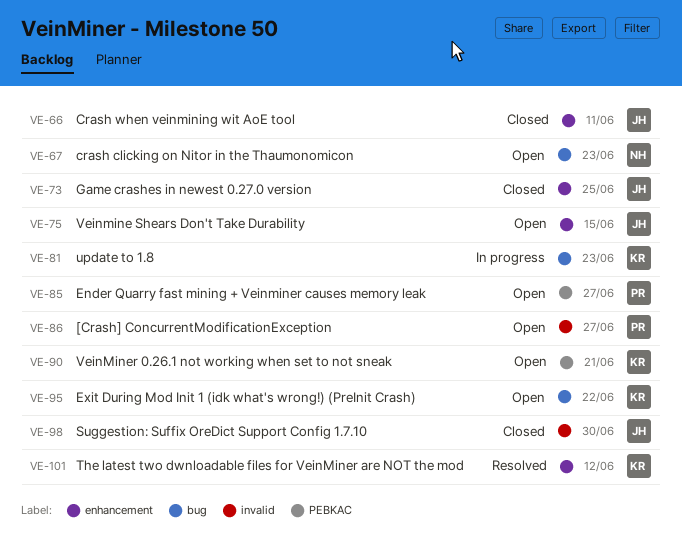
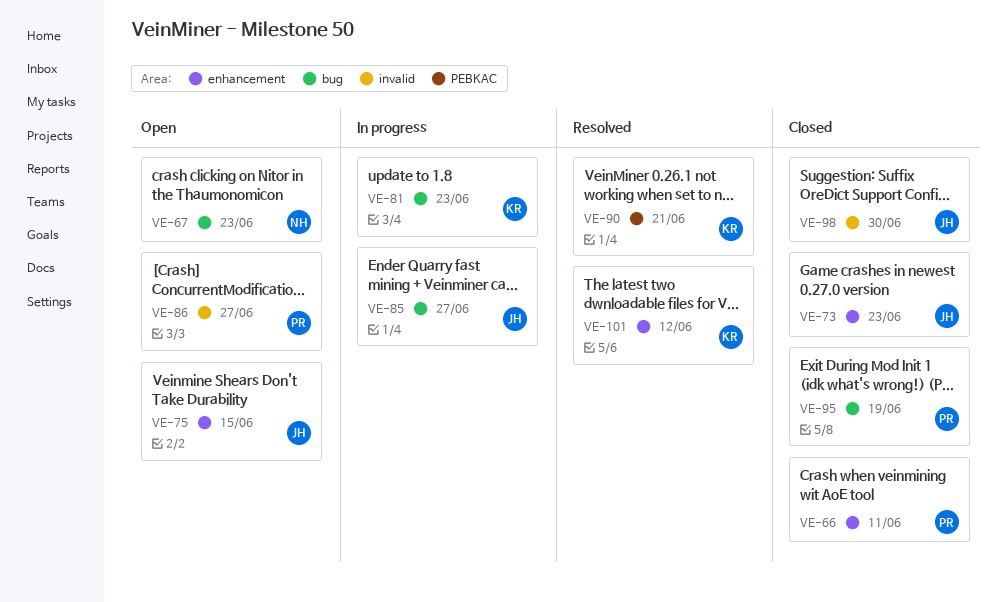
VE-66, owner: JH -> PR
VE-73, due: Jun 25 -> Jun 23
VE-85, status: Open -> In progress
VE-85, owner: PR -> JH
VE-85, label: PEBKAC -> bug
VE-90, status: Open -> Resolved
VE-95, status: Open -> Closed
VE-95, owner: KR -> PR
VE-95, due: Jun 22 -> Jun 19

